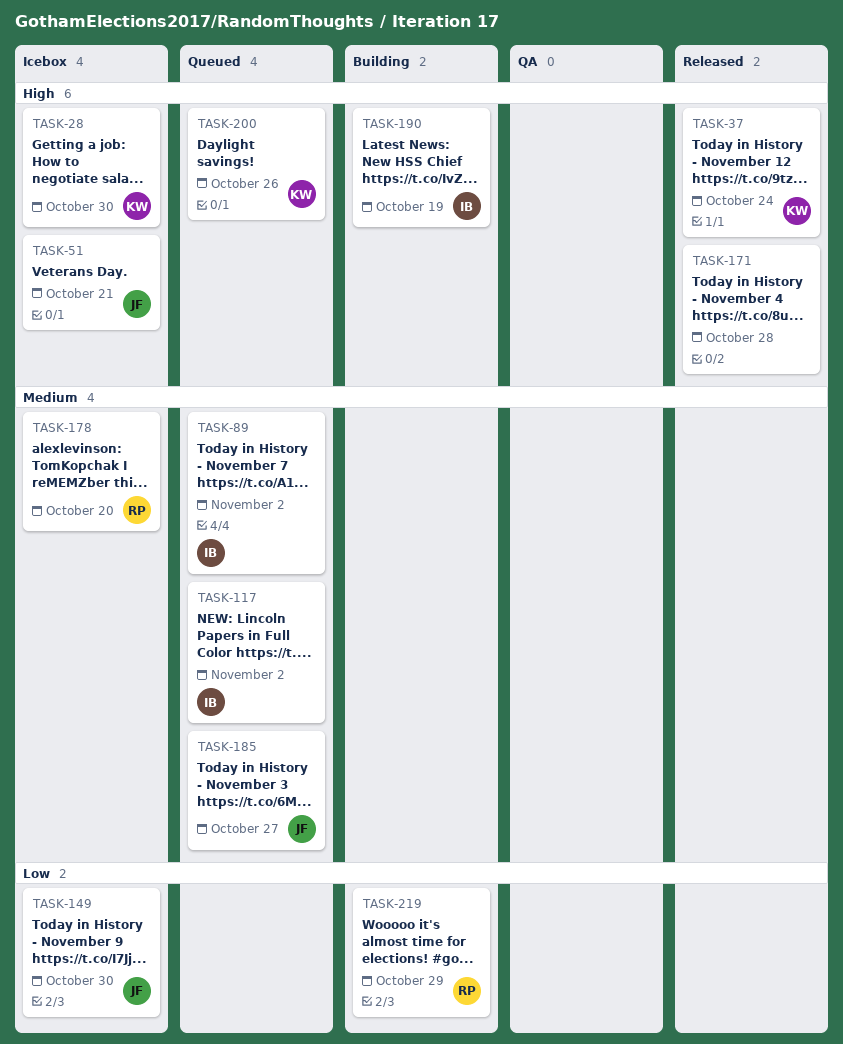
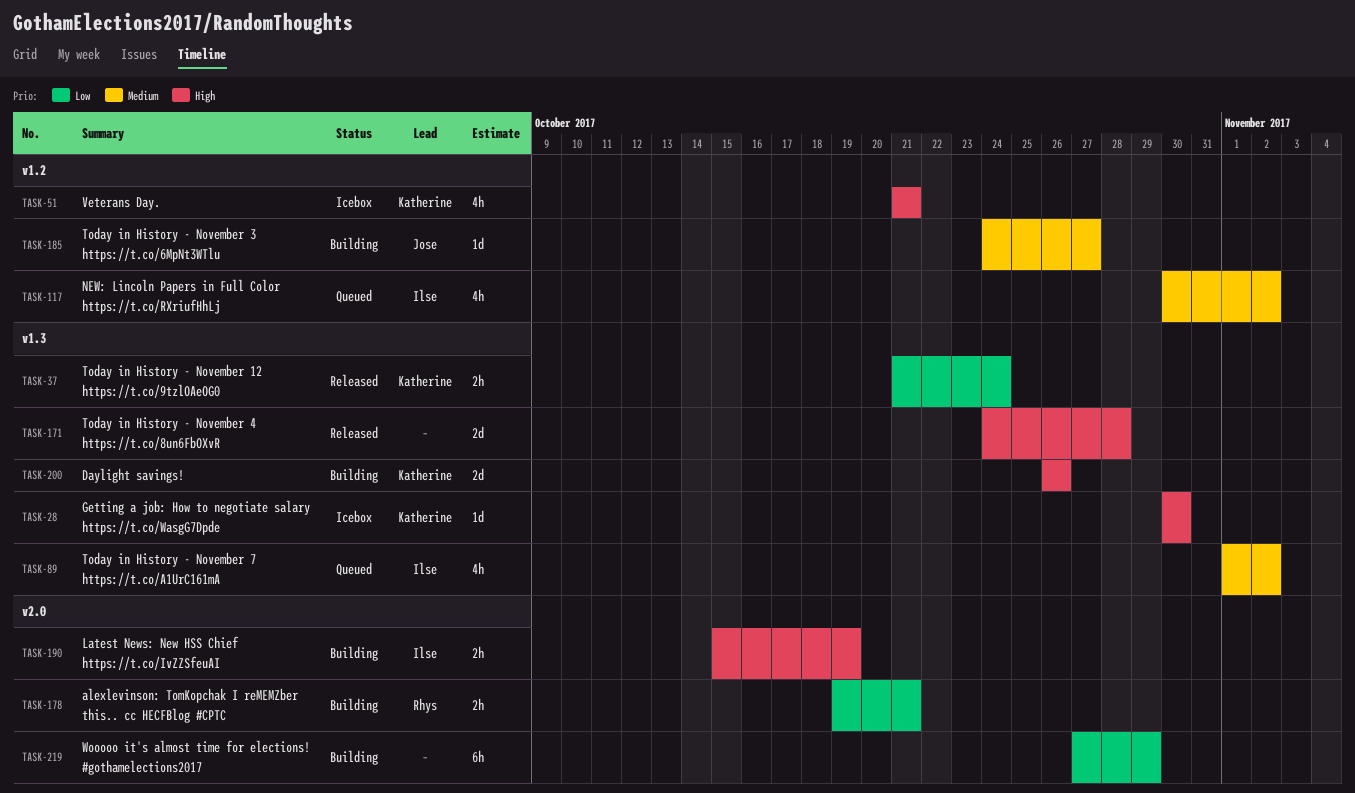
TASK-37, priority: High -> Low
TASK-51, owner: Jose -> Katherine
TASK-149: present -> none
TASK-178, status: Icebox -> Building
TASK-178, priority: Medium -> Low
TASK-178, due: Oct 20 -> Oct 21
TASK-185, status: Queued -> Building
TASK-200, status: Queued -> Building
TASK-219, owner: Rhys -> none

